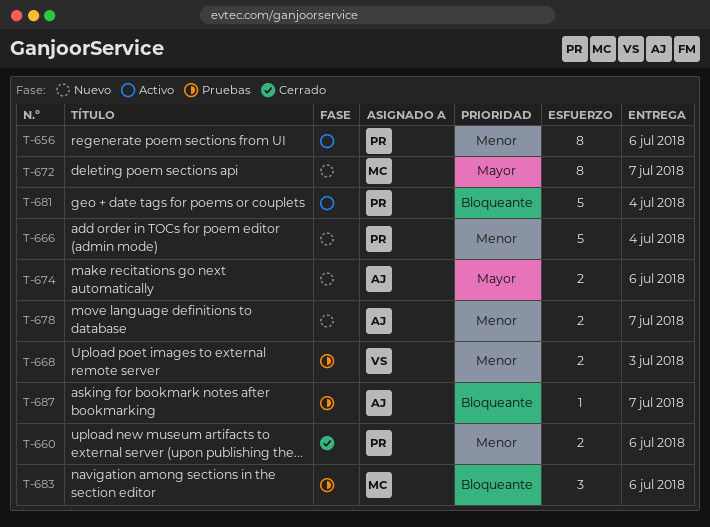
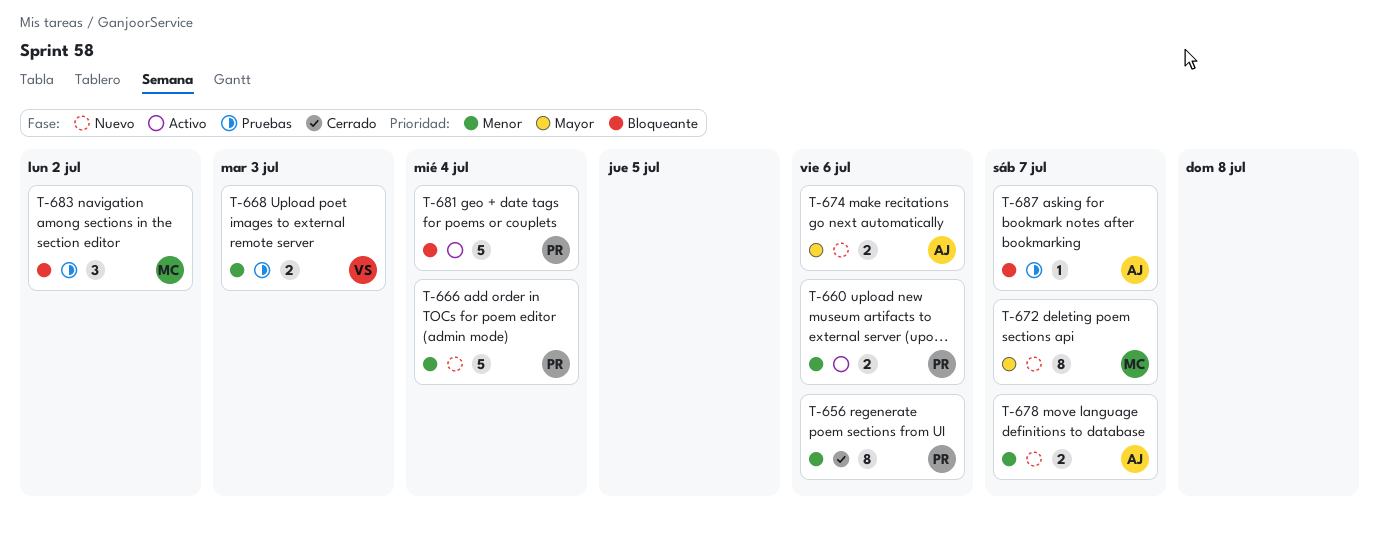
T-656, status: Activo -> Cerrado
T-660, status: Cerrado -> Activo
T-683, due: Jul 6 -> Jul 2

